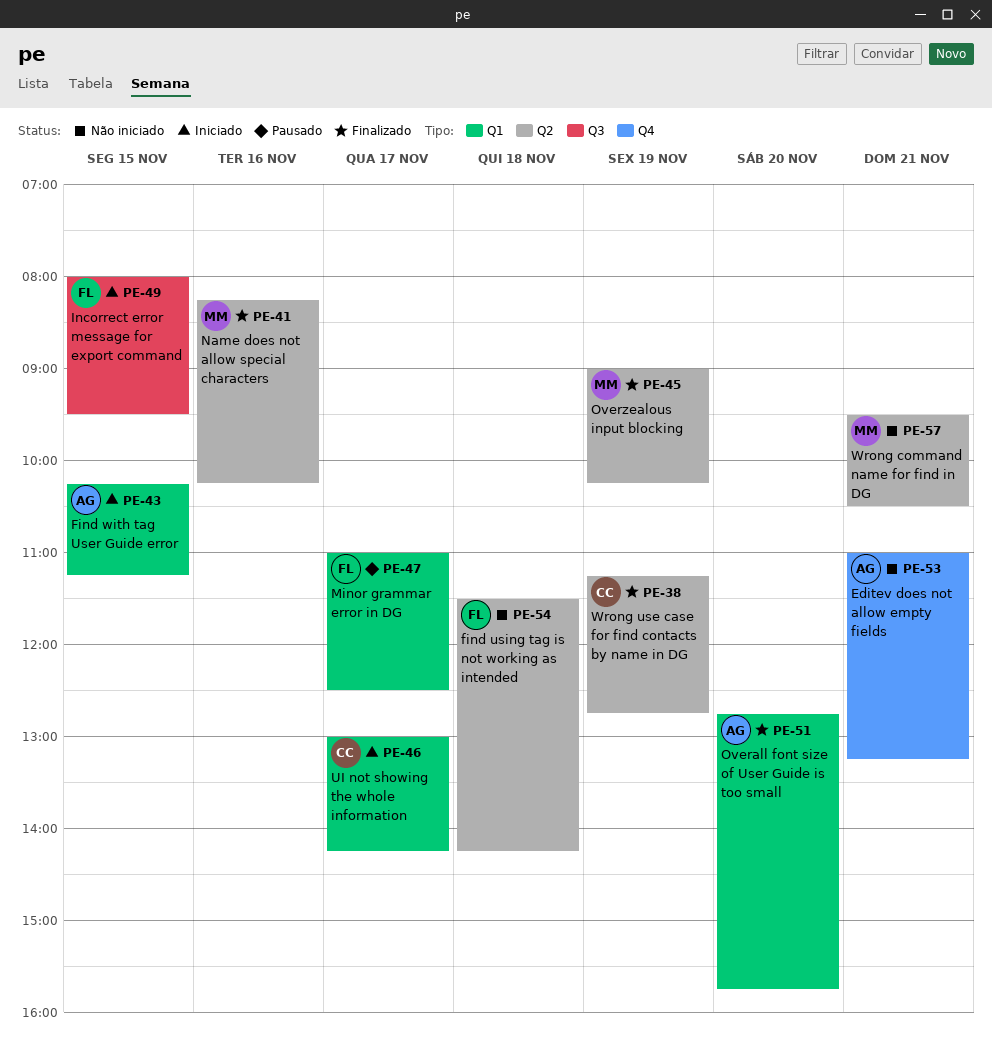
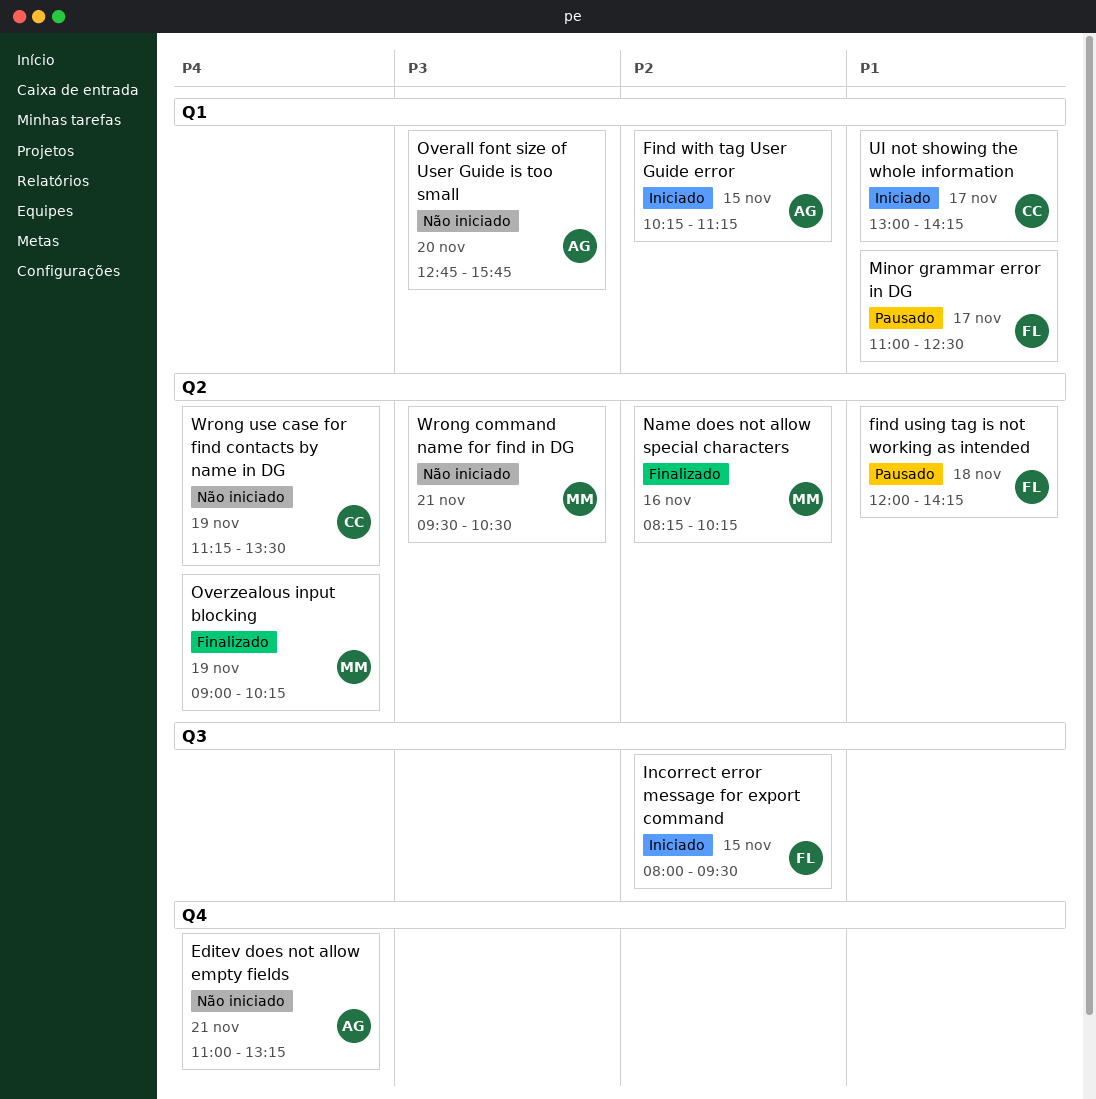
find using tag is not working as intended, status: Não iniciado -> Pausado
find using tag is not working as intended, begins: 11:30 -> 12:00
Overall font size of User Guide is too small, status: Finalizado -> Não iniciado
Wrong use case for find contacts by name in DG, status: Finalizado -> Não iniciado
Wrong use case for find contacts by name in DG, ends: 12:45 -> 13:30

